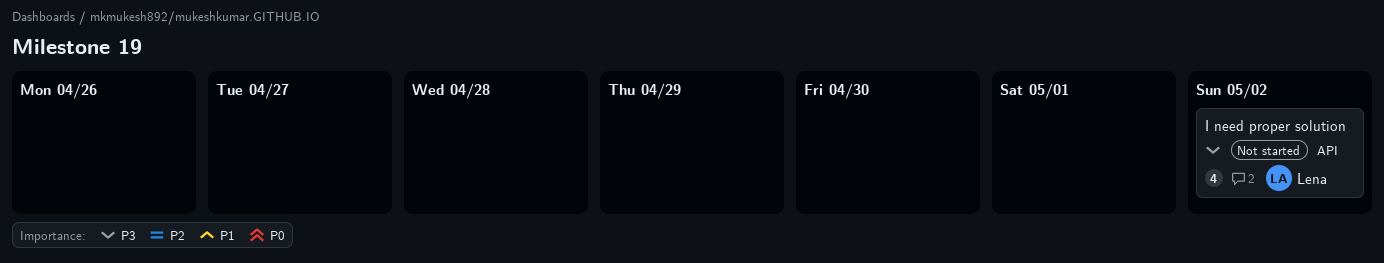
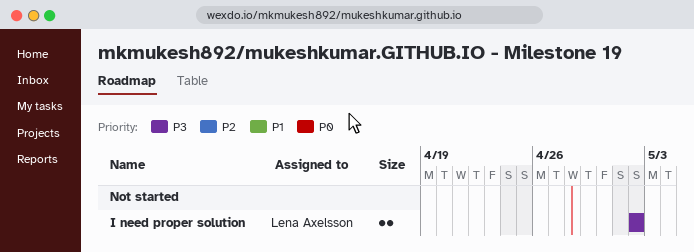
I need proper solution, estimate: 4 -> 2

